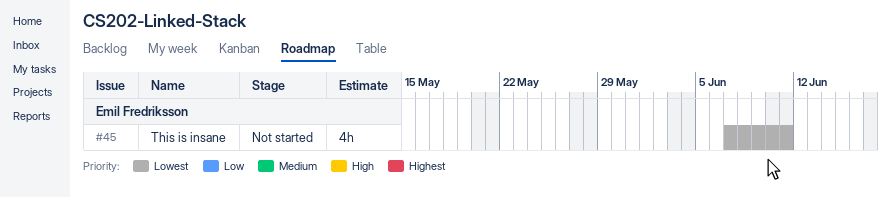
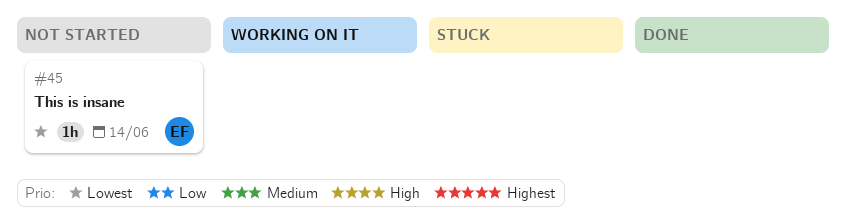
#45, estimate: 4h -> 1h
#45, due: Jun 11 -> Jun 14

